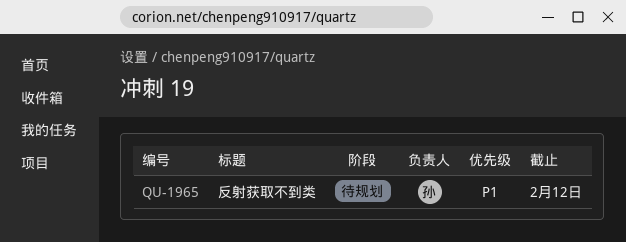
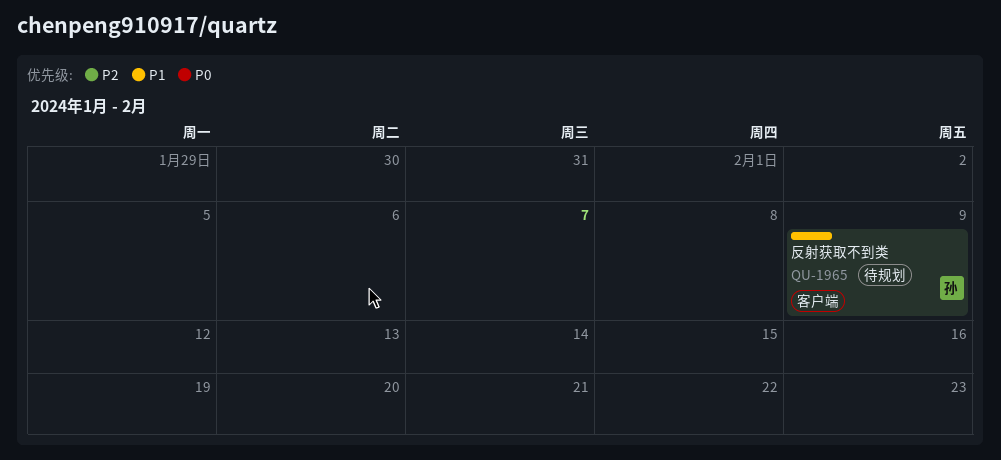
QU-1965, due: Feb 12 -> Feb 9

